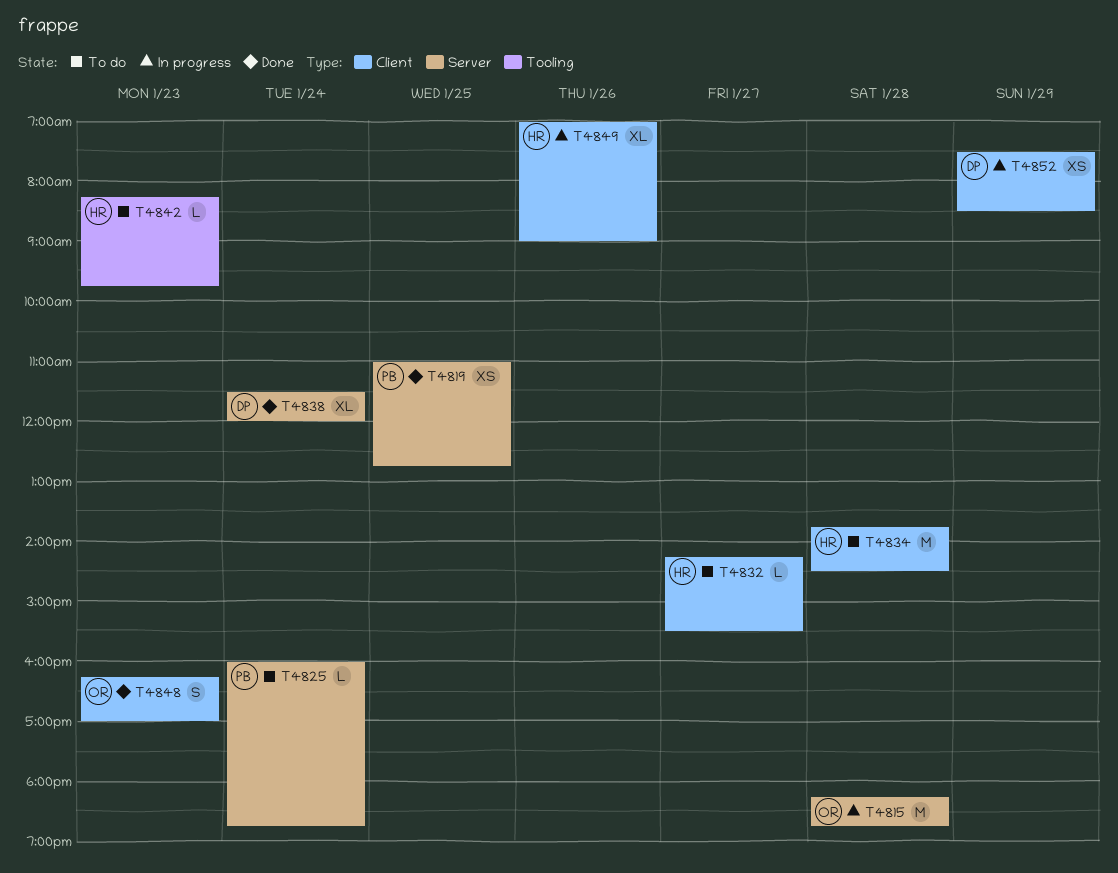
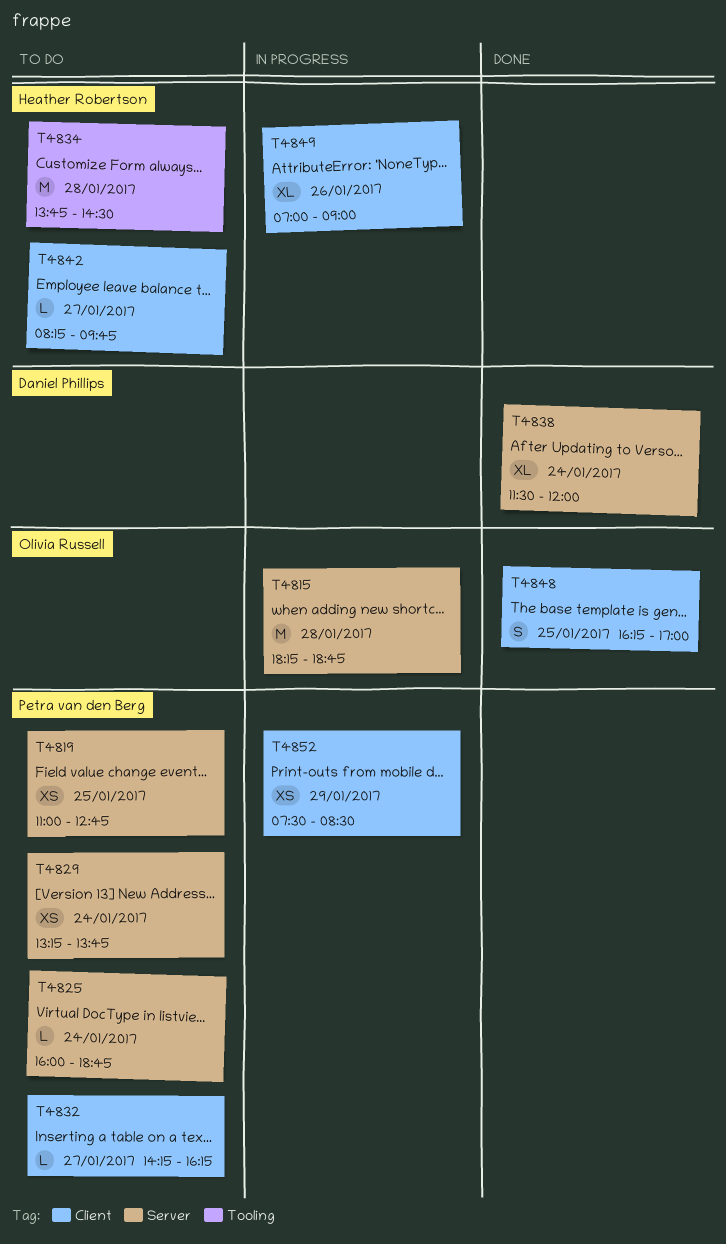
T4819, status: Done -> To do
T4829: none -> present
T4832, owner: Heather Robertson -> Petra van den Berg
T4832, ends: 15:30 -> 16:15
T4834, label: Client -> Tooling
T4842, label: Tooling -> Client
T4842, day: Jan 23 -> Jan 27
T4848, day: Jan 23 -> Jan 25
T4852, owner: Daniel Phillips -> Petra van den Berg

